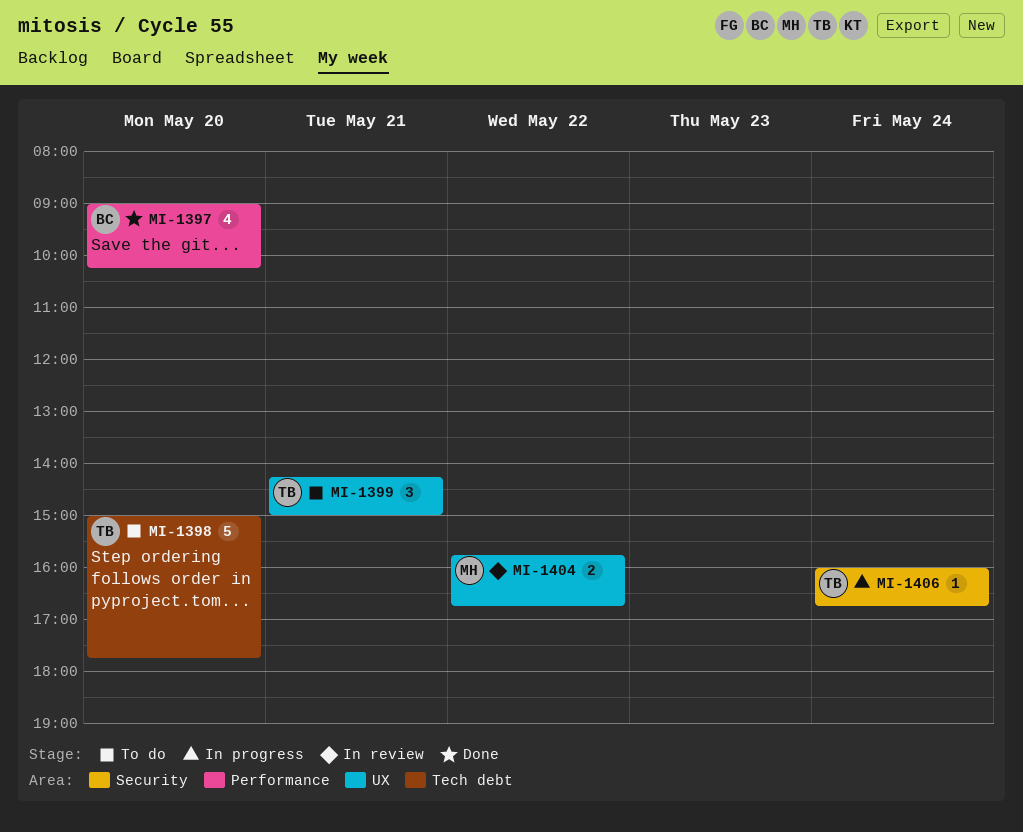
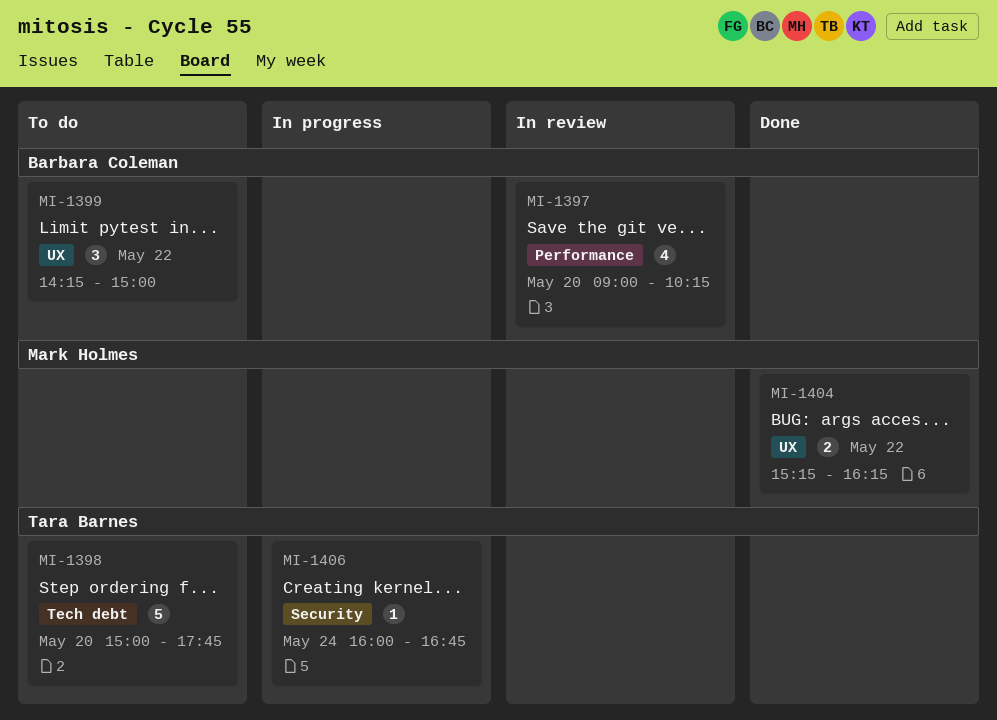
MI-1397, status: Done -> In review
MI-1399, owner: Tara Barnes -> Barbara Coleman
MI-1399, day: May 21 -> May 22
MI-1404, status: In review -> Done
MI-1404, begins: 15:45 -> 15:15
MI-1404, ends: 16:45 -> 16:15

